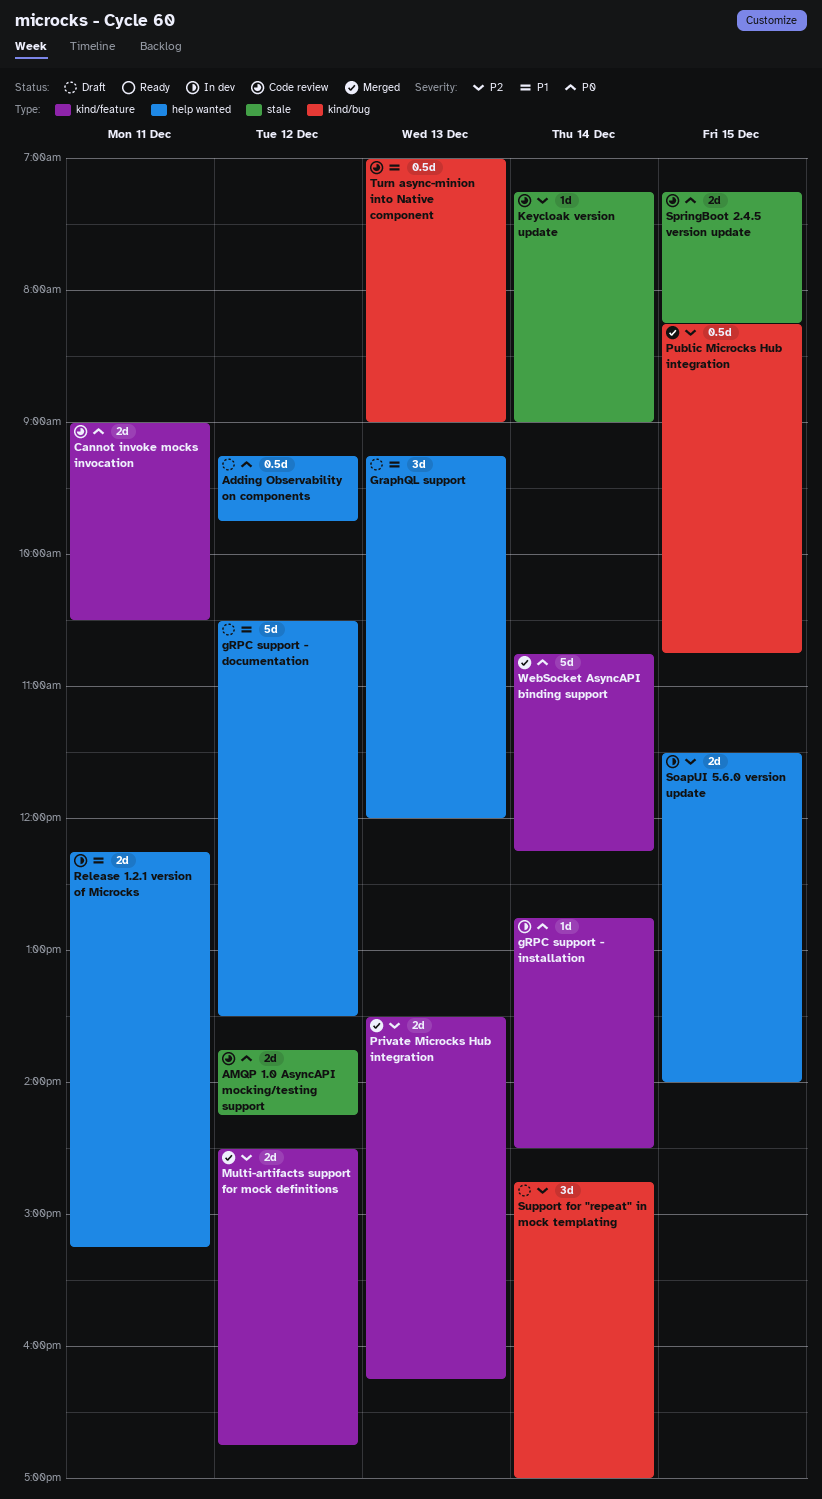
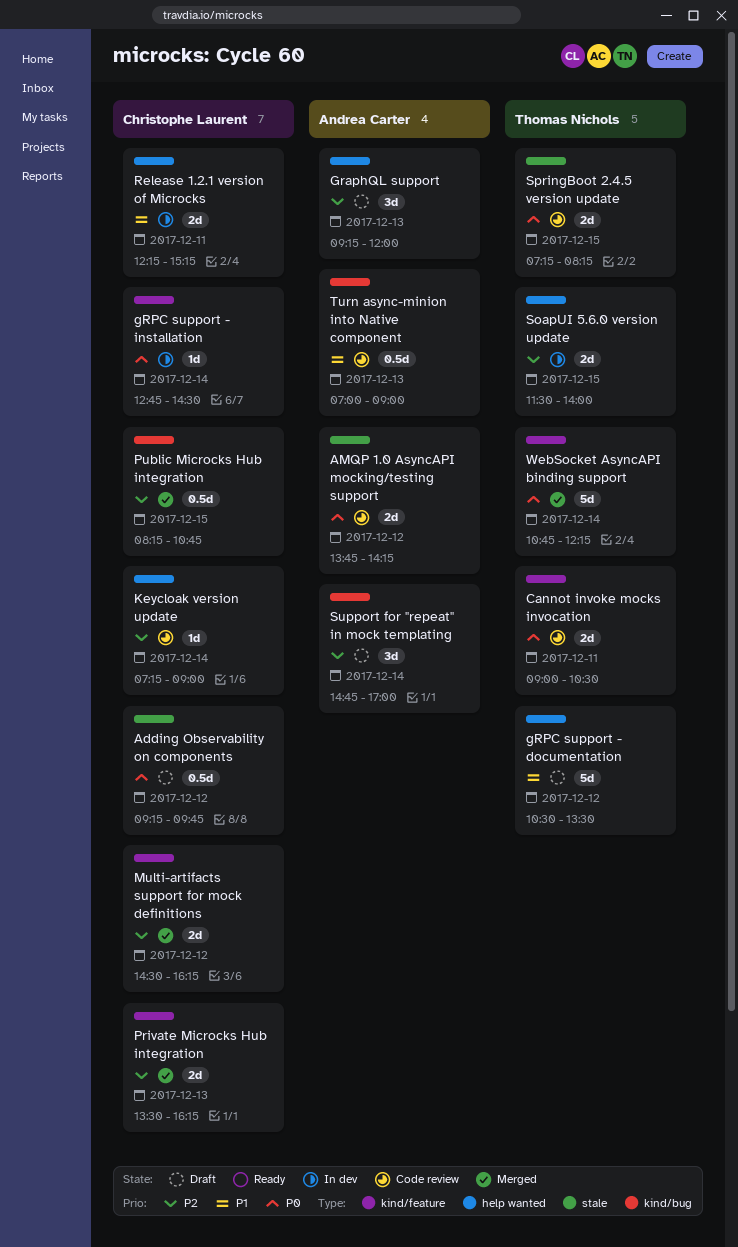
Adding Observability on components, label: help wanted -> stale
GraphQL support, priority: P1 -> P2
Keycloak version update, label: stale -> help wanted
Multi-artifacts support for mock definitions, ends: 16:45 -> 16:15

